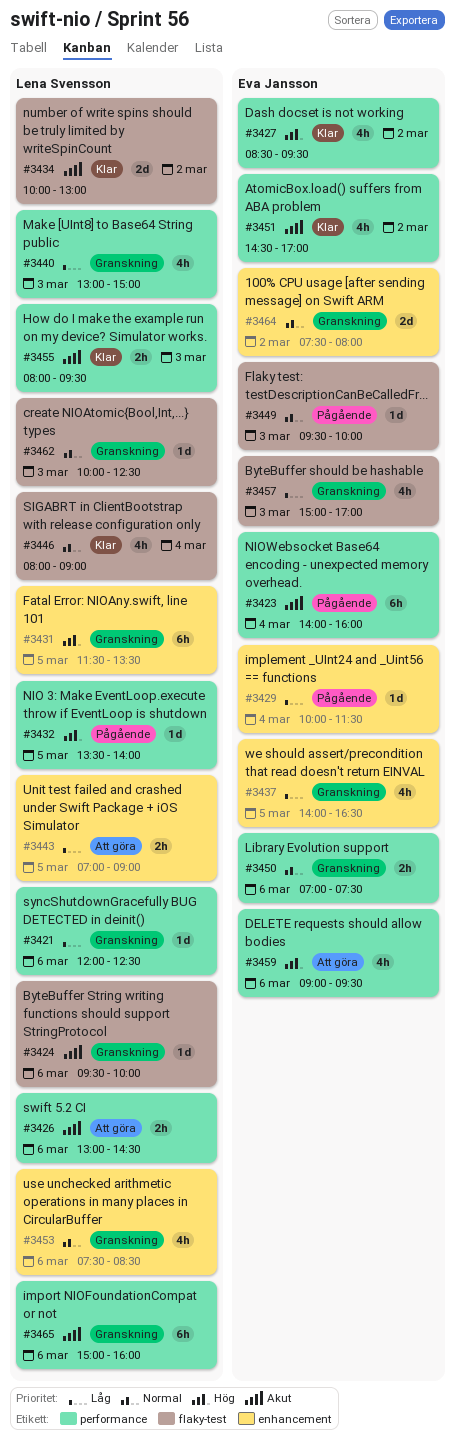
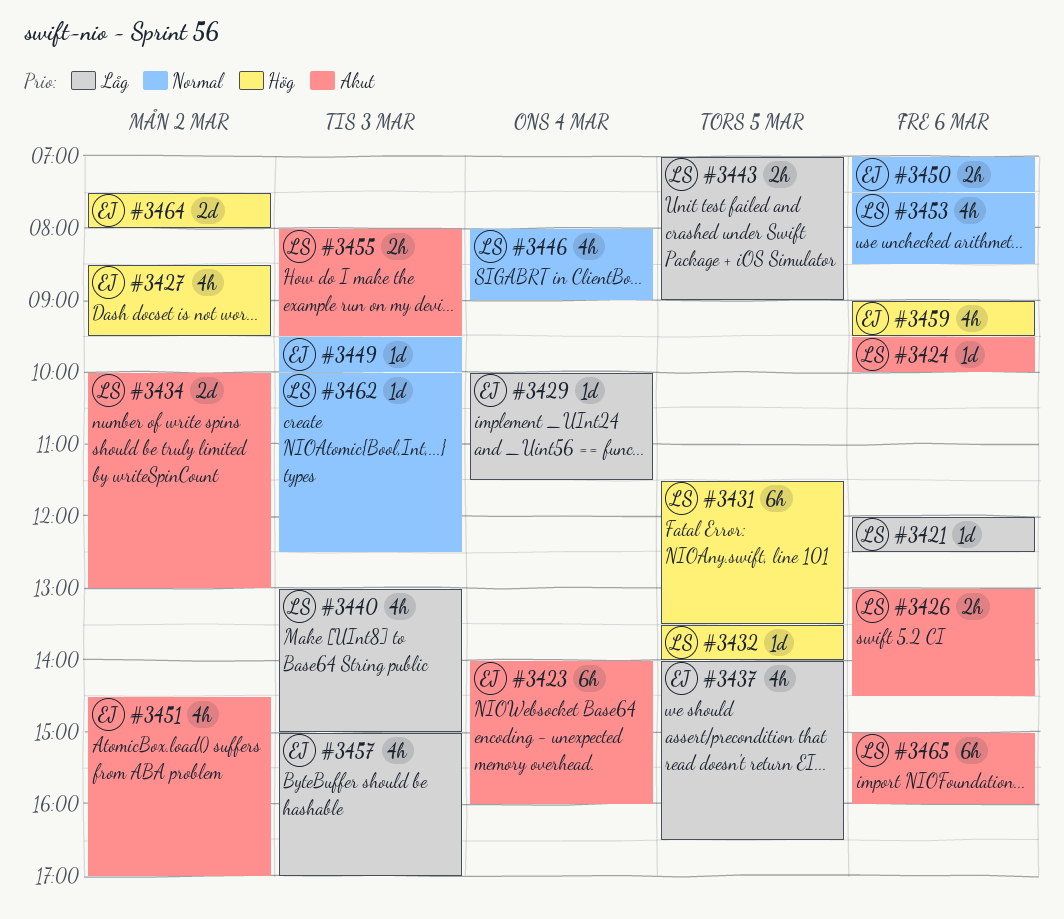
#3464, priority: Normal -> Hög

